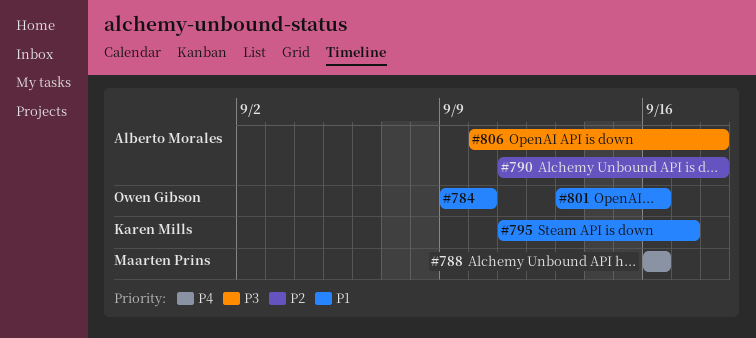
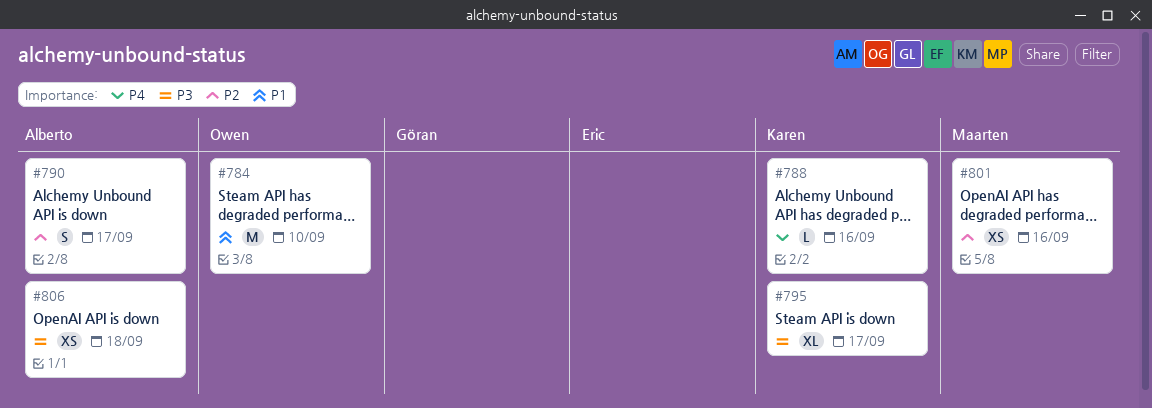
#788, owner: Maarten Prins -> Karen Mills
#790, due: Sep 18 -> Sep 17
#795, priority: P1 -> P3
#801, owner: Owen Gibson -> Maarten Prins
#801, priority: P1 -> P2

